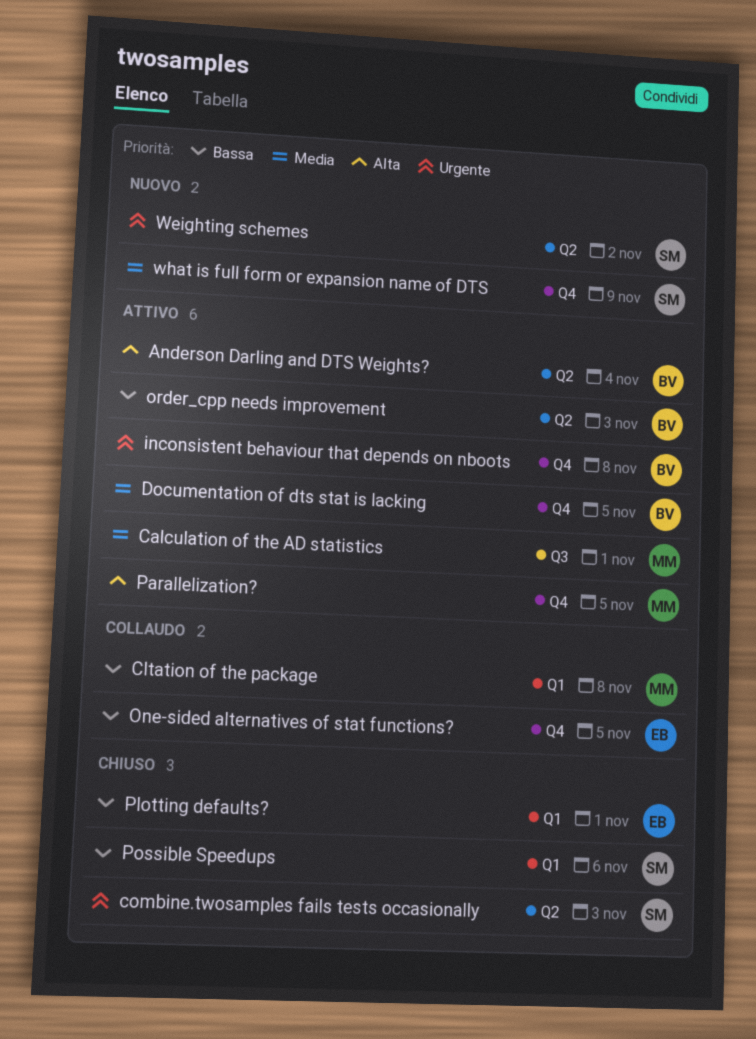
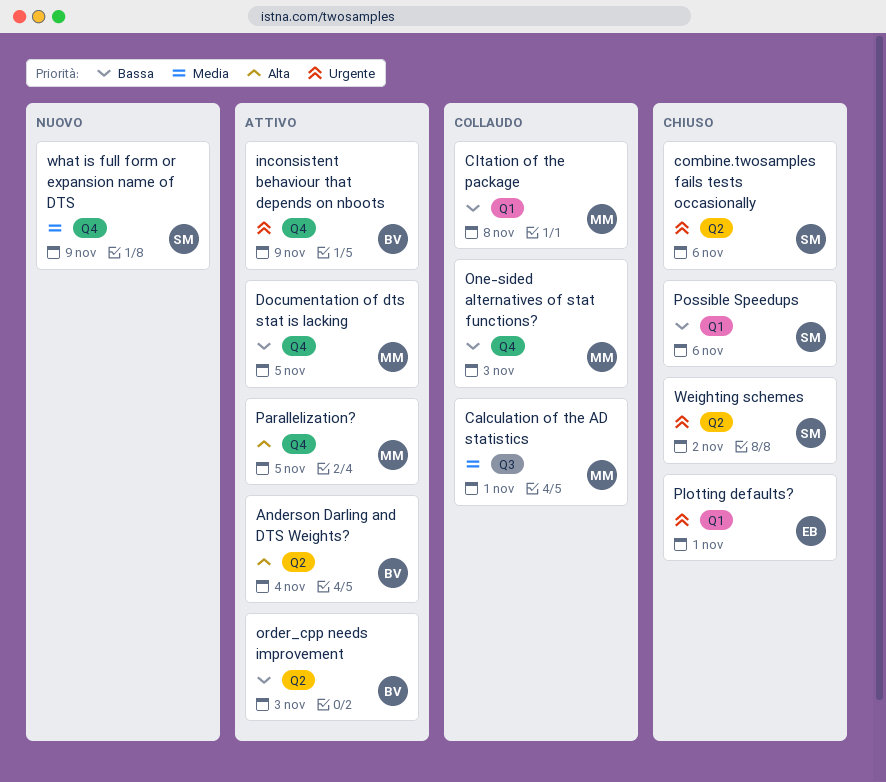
Calculation of the AD statistics, status: Attivo -> Collaudo
combine.twosamples fails tests occasionally, due: Nov 3 -> Nov 6
Documentation of dts stat is lacking, owner: BV -> MM
Documentation of dts stat is lacking, priority: Media -> Bassa
inconsistent behaviour that depends on nboots, due: Nov 8 -> Nov 9
One-sided alternatives of stat functions?, owner: EB -> MM
One-sided alternatives of stat functions?, due: Nov 5 -> Nov 3
Plotting defaults?, priority: Bassa -> Urgente
Weighting schemes, status: Nuovo -> Chiuso

